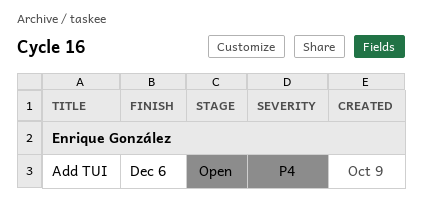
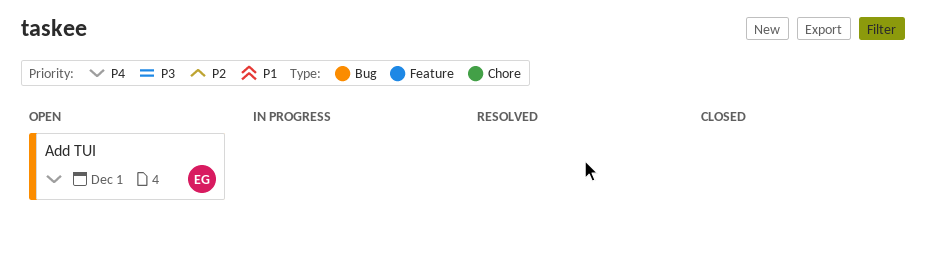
Add TUI, due: Dec 6 -> Dec 1

